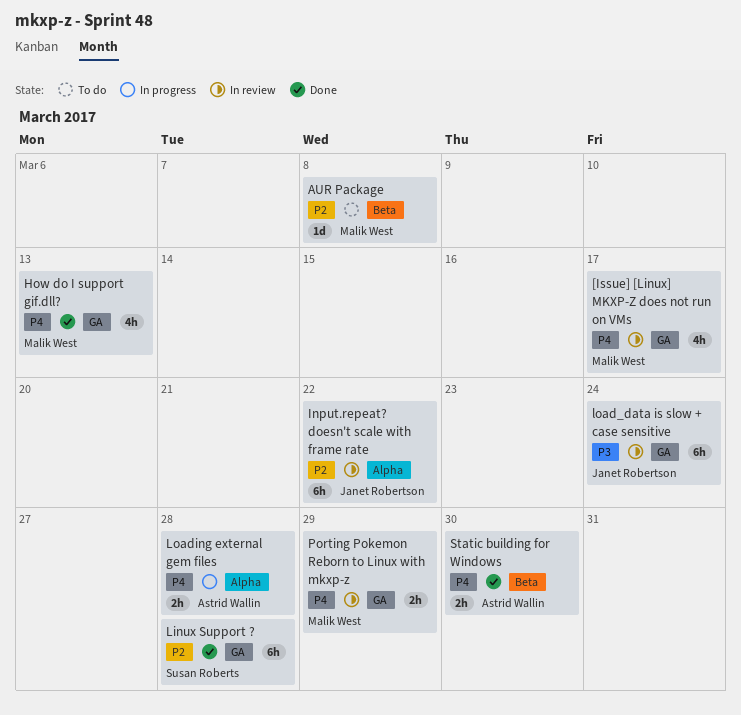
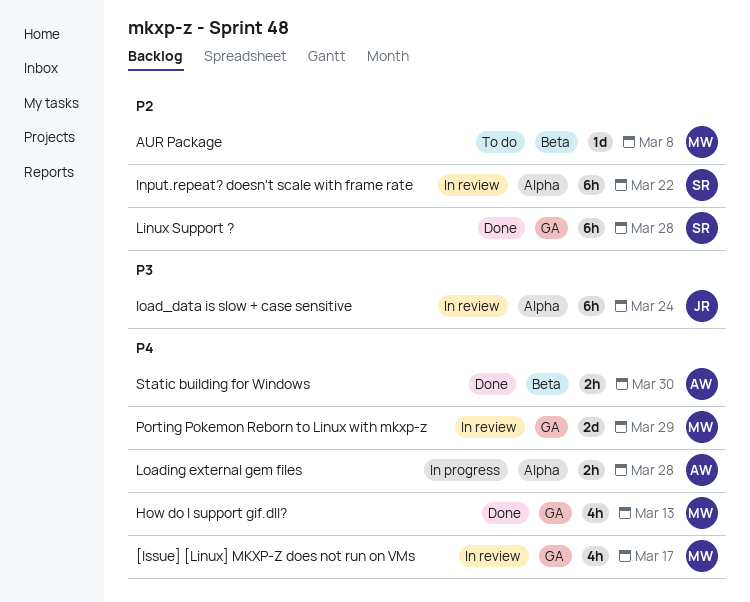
Input.repeat? doesn't scale with frame rate, owner: Janet Robertson -> Susan Roberts
load_data is slow + case sensitive, label: GA -> Alpha
Porting Pokemon Reborn to Linux with mkxp-z, estimate: 2h -> 2d

